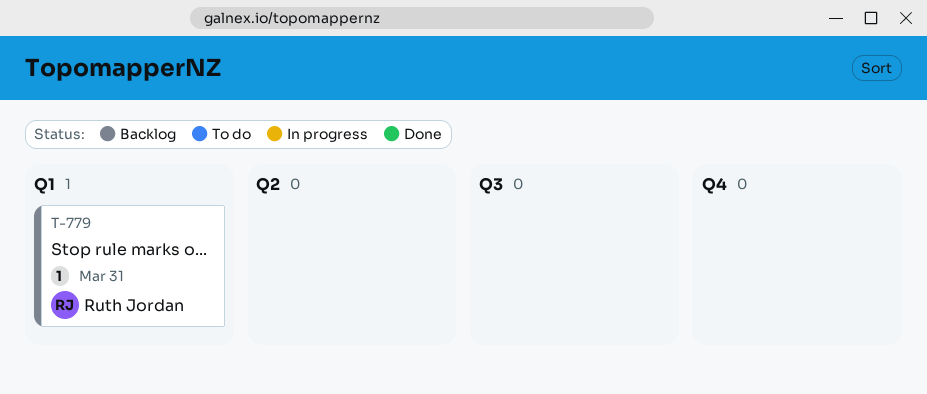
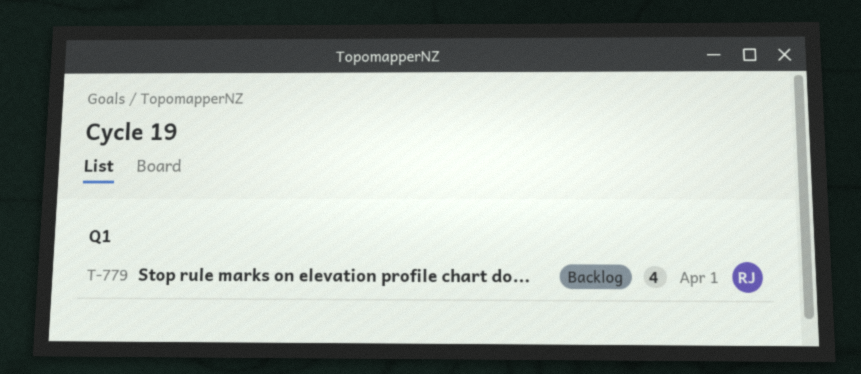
T-779, estimate: 1 -> 4
T-779, due: Mar 31 -> Apr 1

